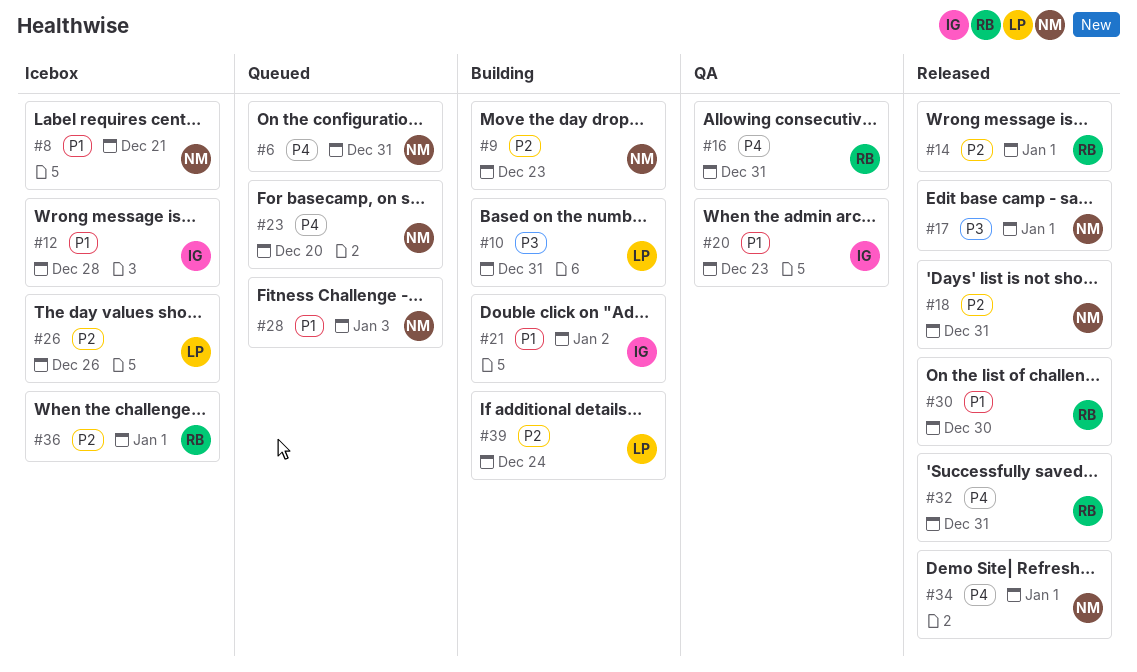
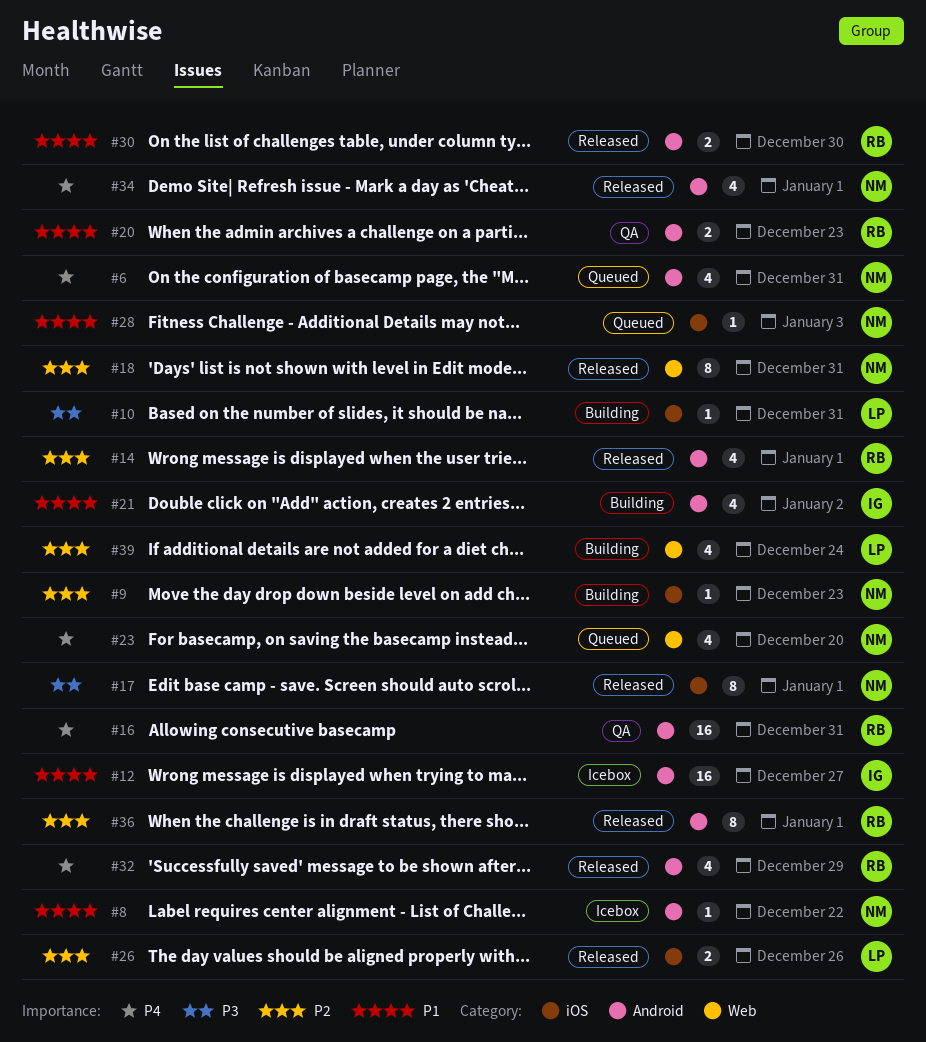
#8, due: Dec 21 -> Dec 22
#12, due: Dec 28 -> Dec 27
#20, owner: IG -> RB
#26, status: Icebox -> Released
#32, due: Dec 31 -> Dec 29
#36, status: Icebox -> Released

